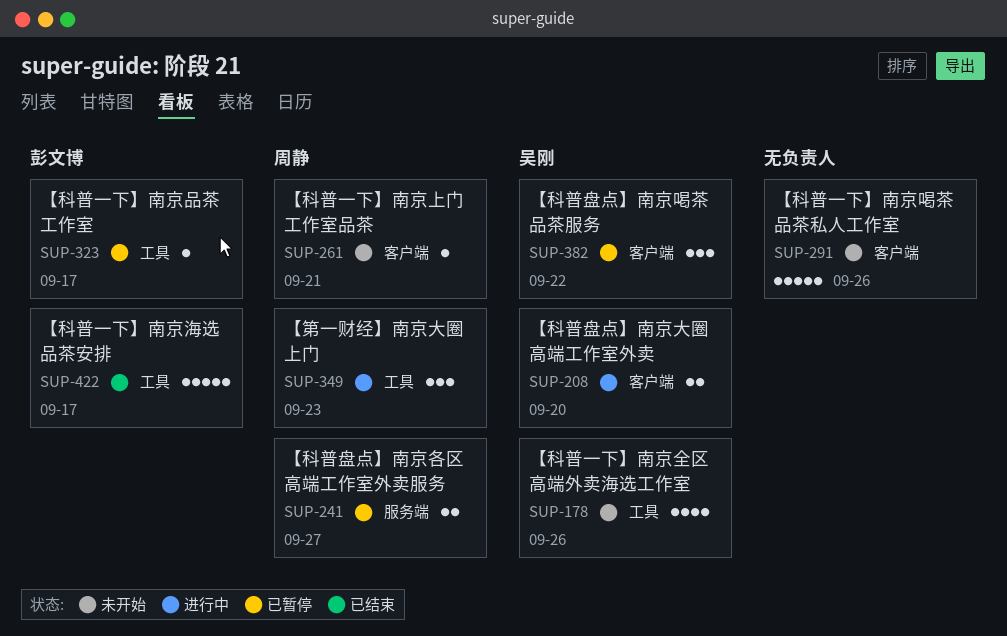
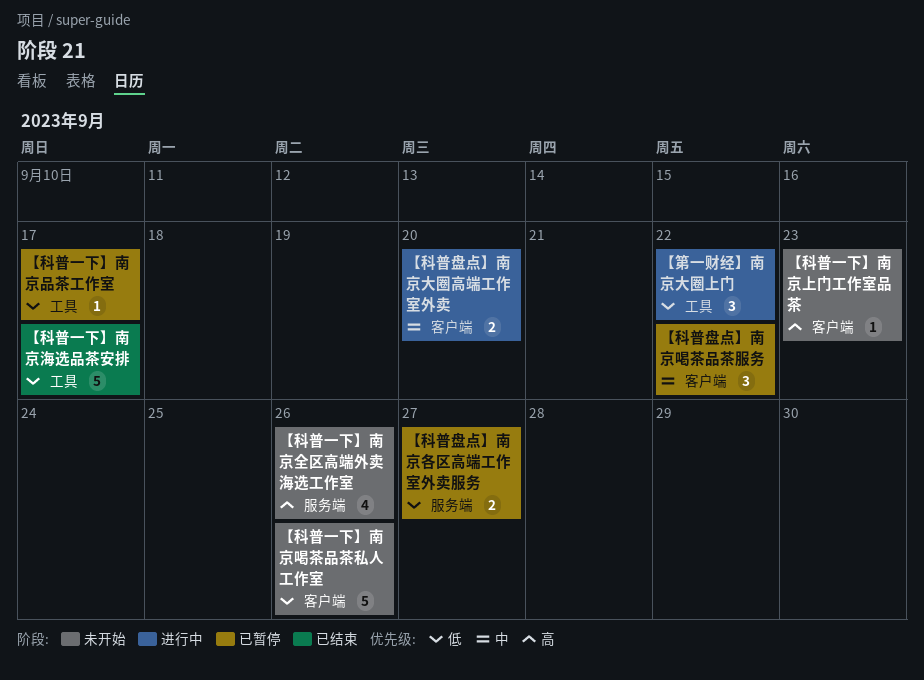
【科普一下】南京上门工作室品茶, due: Sep 21 -> Sep 23
【科普一下】南京全区高端外卖海选工作室, label: 工具 -> 服务端
【第一财经】南京大圈上门, due: Sep 23 -> Sep 22

